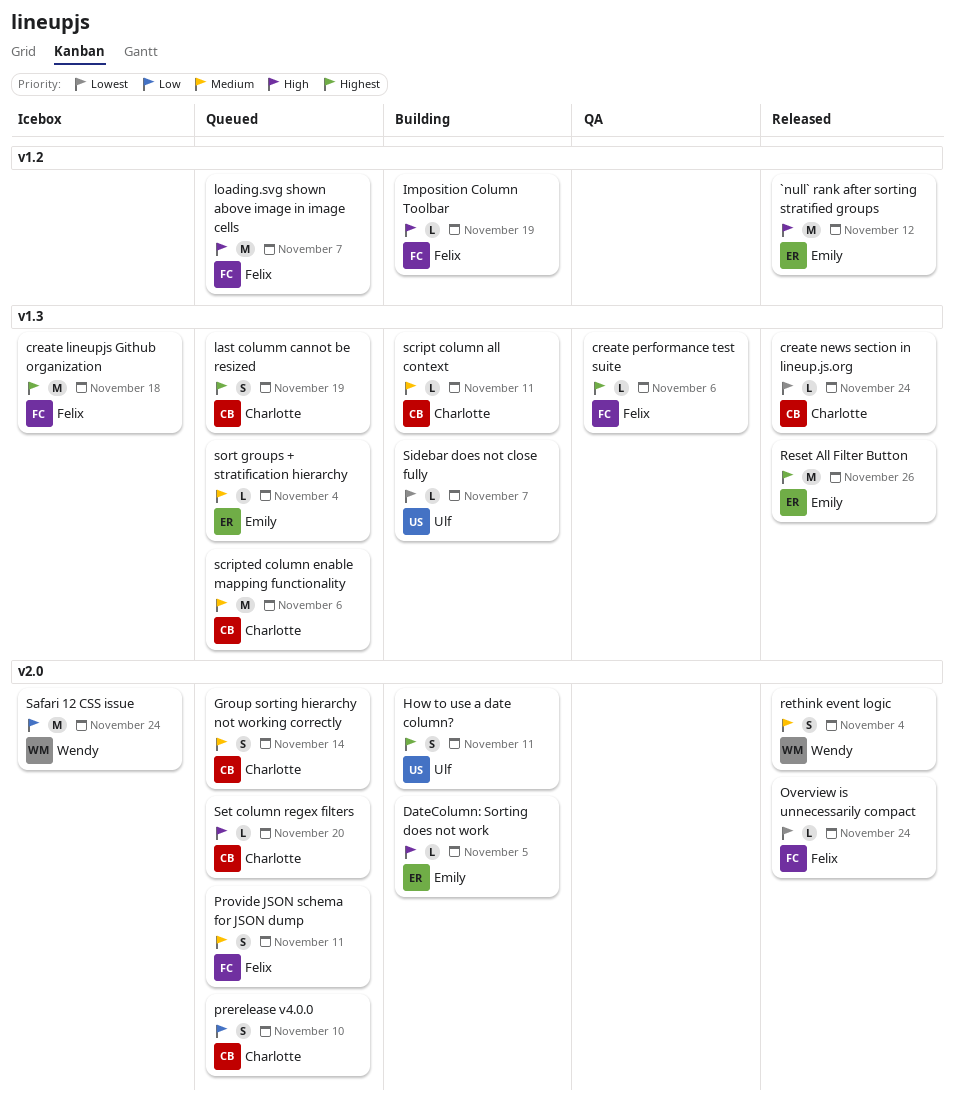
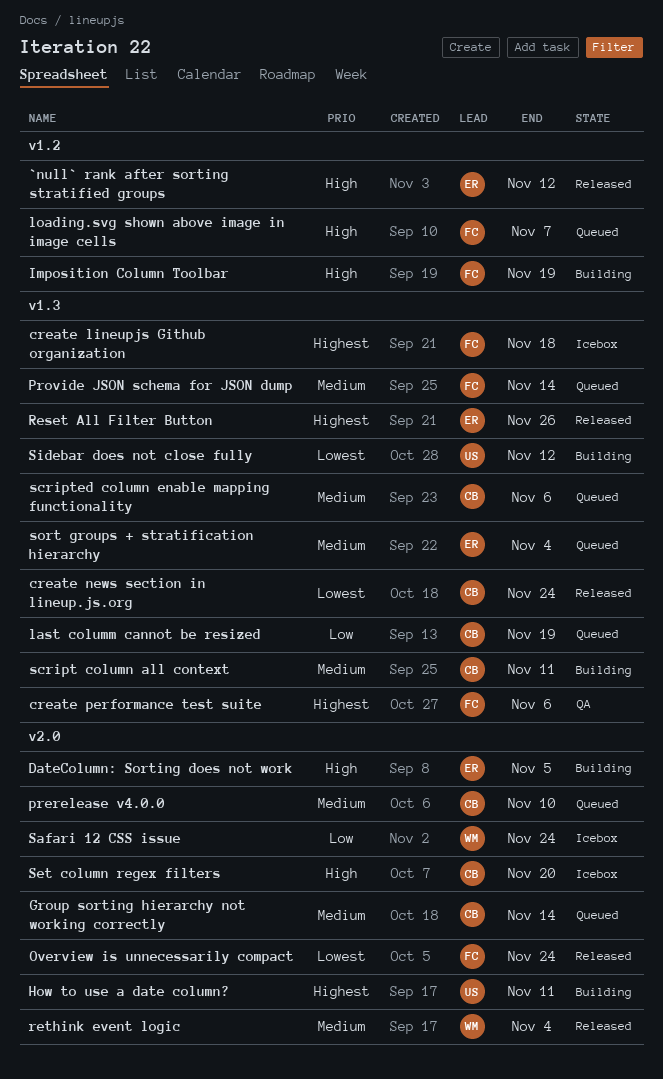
last columm cannot be resized, priority: Highest -> Low
prerelease v4.0.0, priority: Low -> Medium
Provide JSON schema for JSON dump, label: v2.0 -> v1.3
Provide JSON schema for JSON dump, due: Nov 11 -> Nov 14
Set column regex filters, status: Queued -> Icebox
Sidebar does not close fully, due: Nov 7 -> Nov 12

